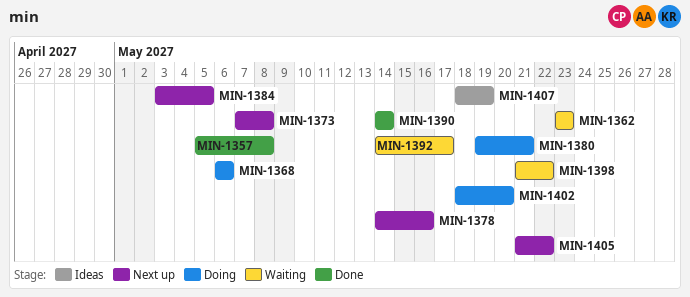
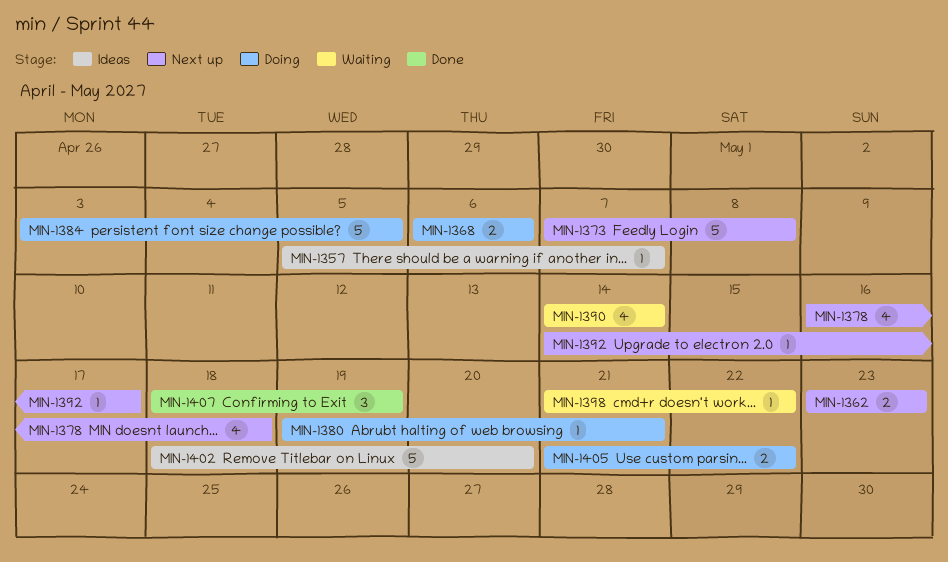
MIN-1357, status: Done -> Ideas
MIN-1357, due: May 8 -> May 7
MIN-1362, status: Waiting -> Next up
MIN-1378, start: May 14 -> May 16
MIN-1378, due: May 16 -> May 18
MIN-1384, status: Next up -> Doing
MIN-1390, status: Done -> Waiting
MIN-1392, status: Waiting -> Next up
MIN-1402, status: Doing -> Ideas
MIN-1405, status: Next up -> Doing
MIN-1407, status: Ideas -> Done

